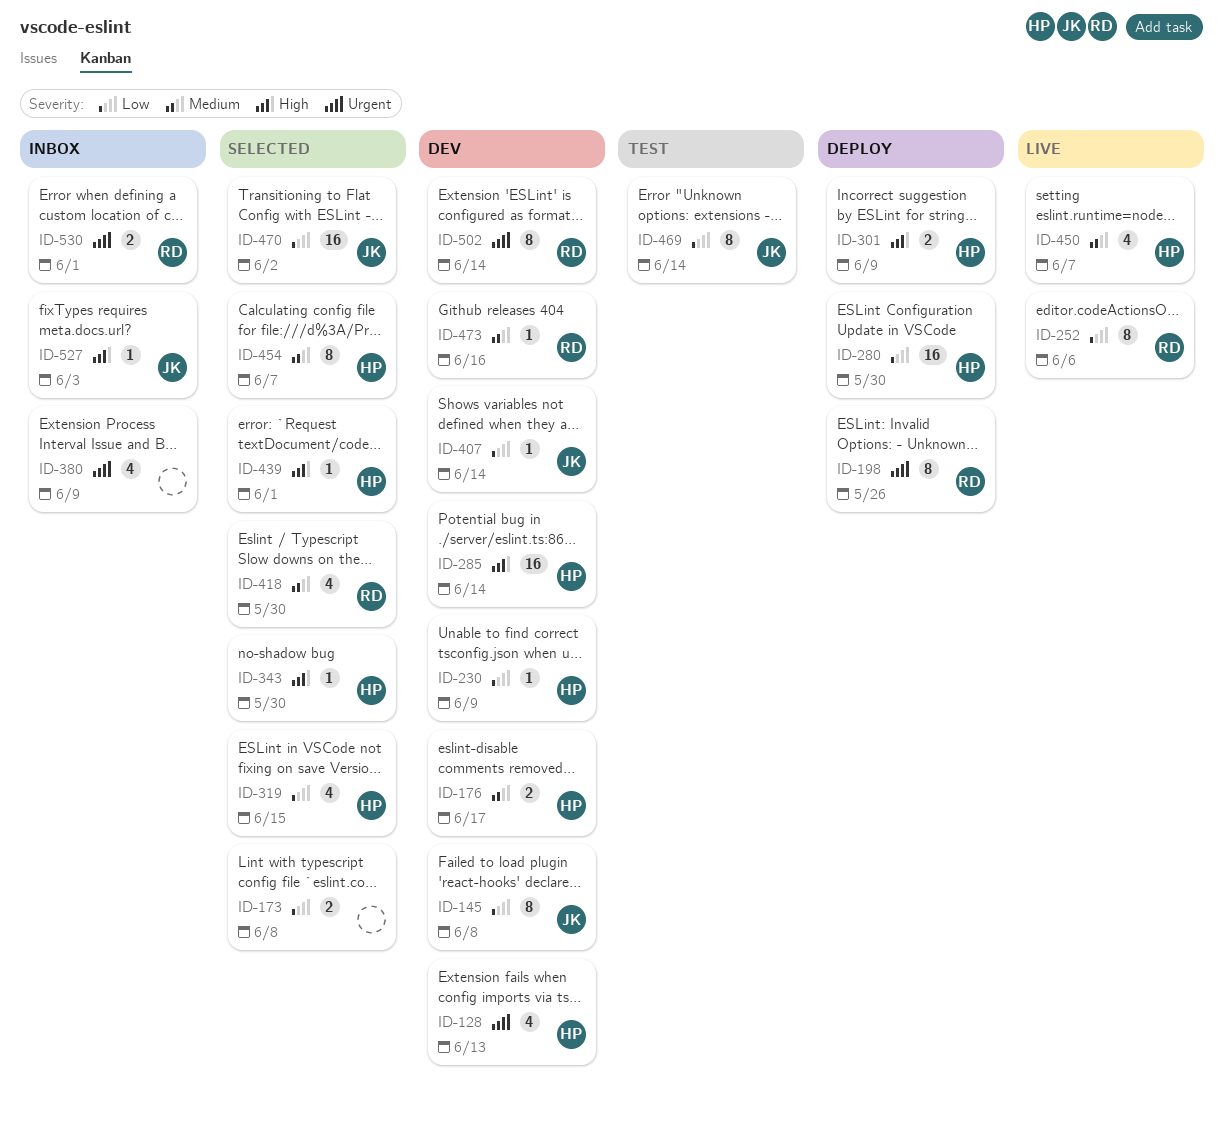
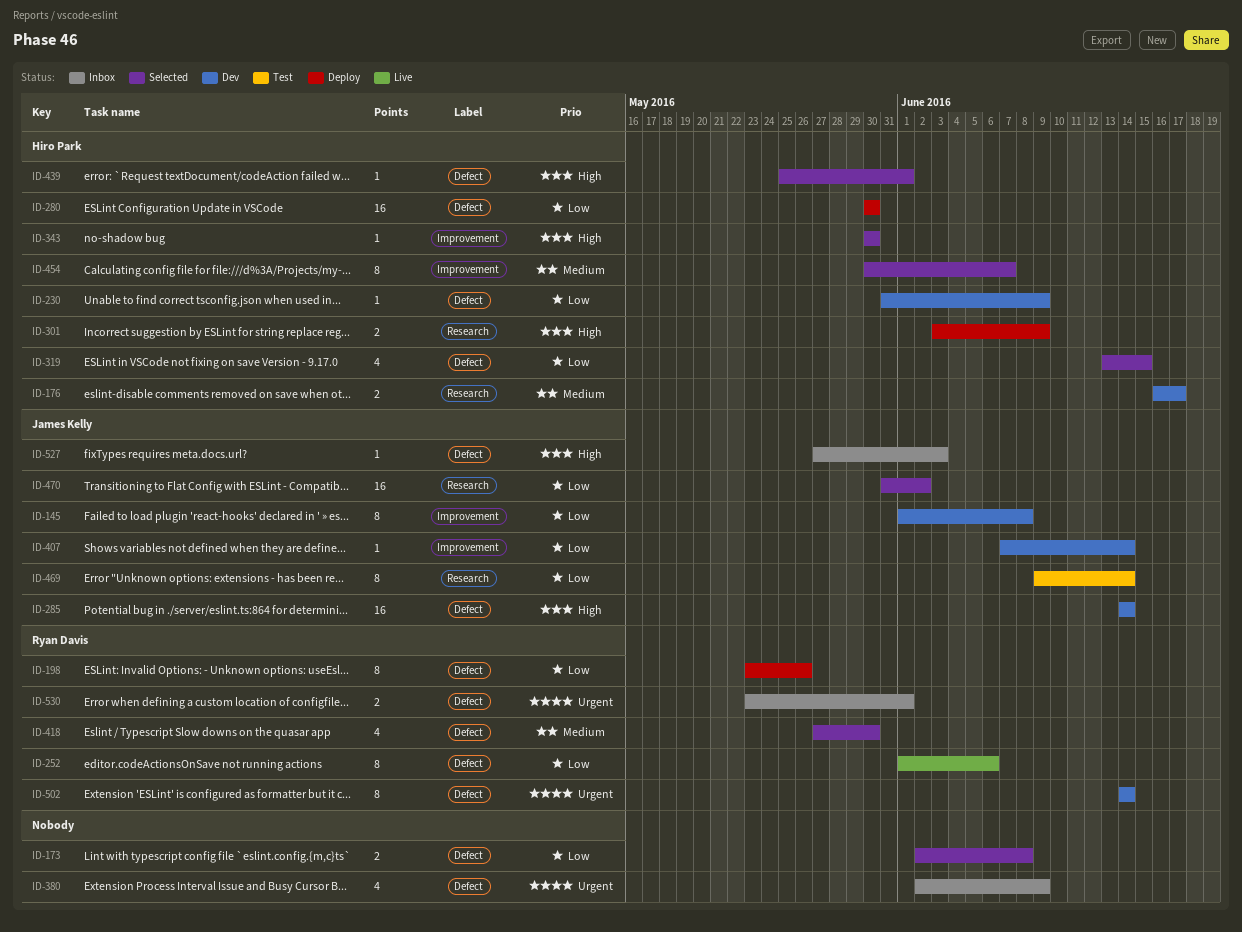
ID-128: present -> none
ID-198, priority: Urgent -> Low
ID-285, owner: Hiro Park -> James Kelly
ID-450: present -> none
ID-473: present -> none

